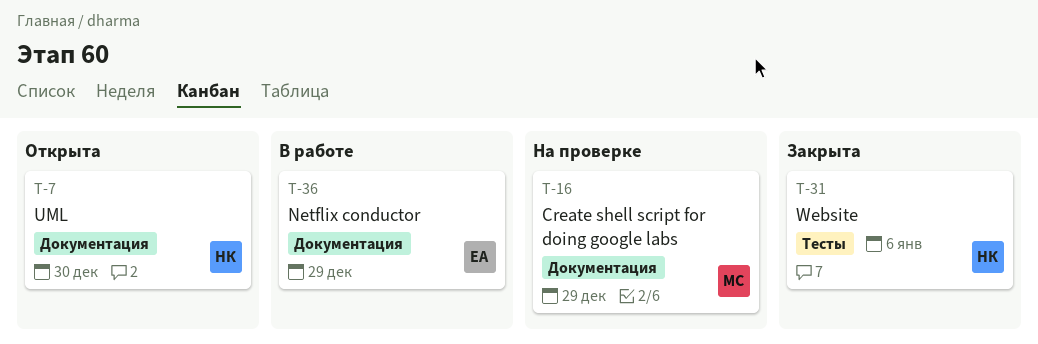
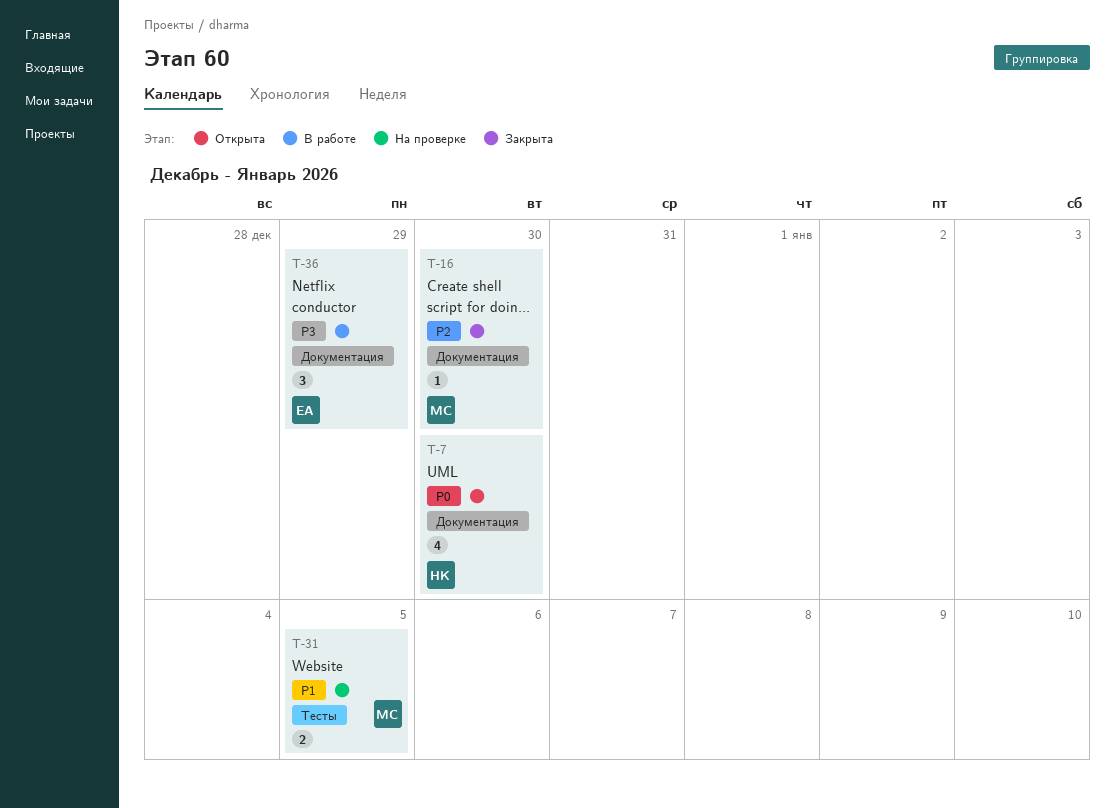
T-16, status: На проверке -> Закрыта
T-16, due: Dec 29 -> Dec 30
T-31, status: Закрыта -> На проверке
T-31, owner: НК -> МС
T-31, due: Jan 6 -> Jan 5

